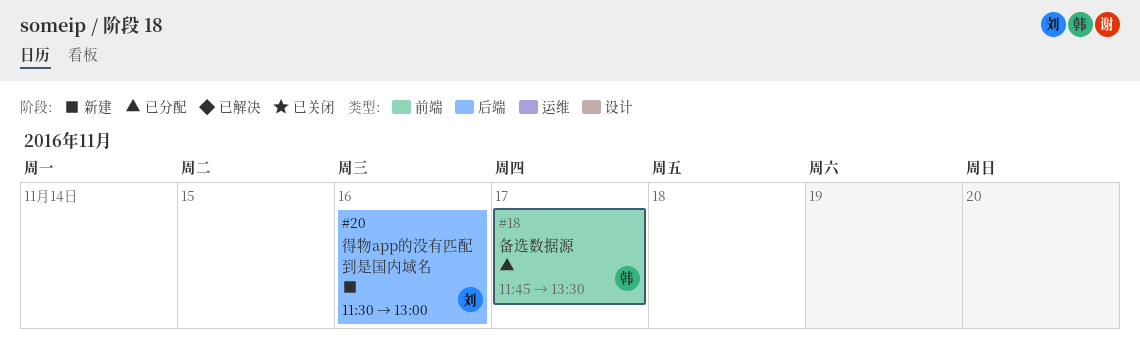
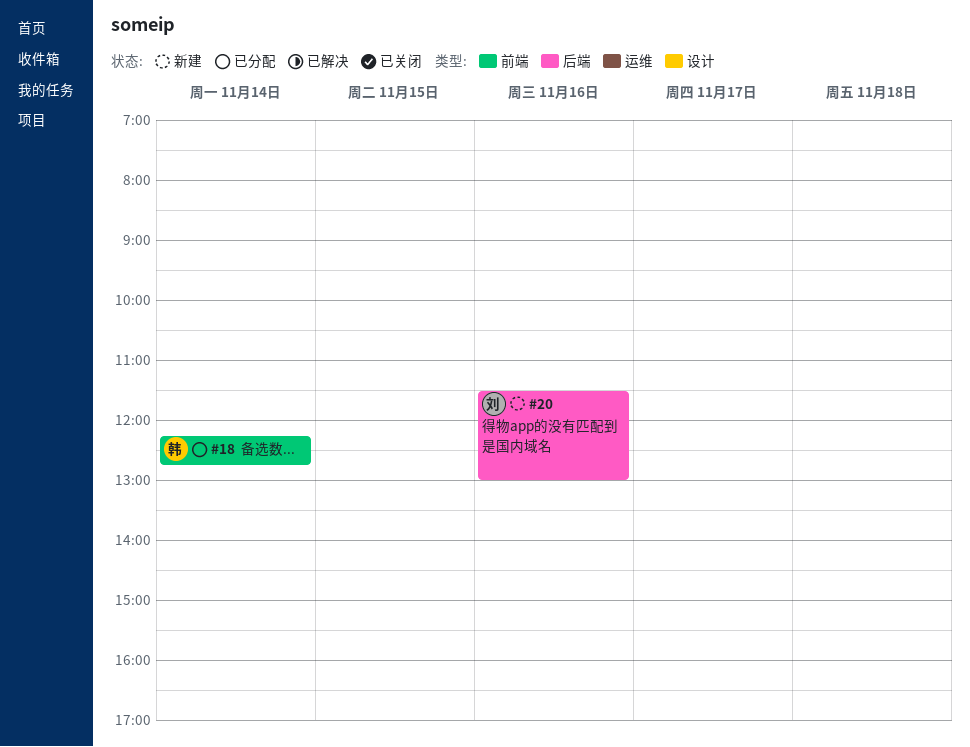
#18, day: Nov 17 -> Nov 14
#18, begins: 11:45 -> 12:15
#18, ends: 13:30 -> 12:45

